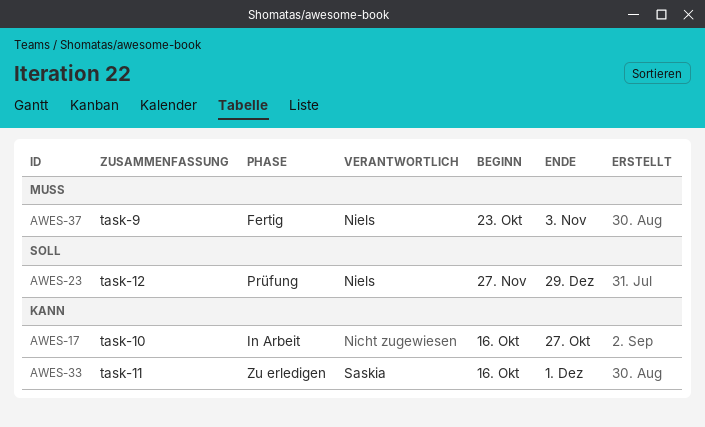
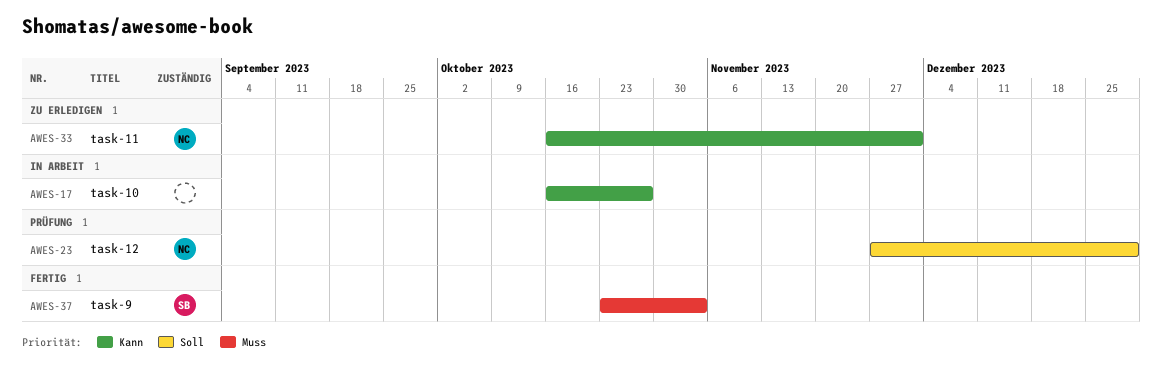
AWES-33, owner: Saskia -> Niels
AWES-37, owner: Niels -> Saskia

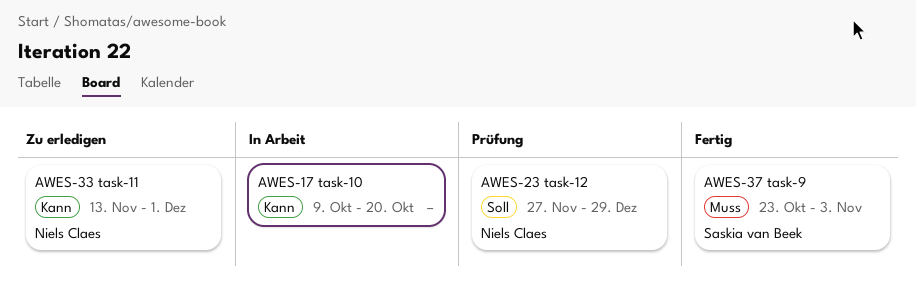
AWES-17, start: Oct 16 -> Oct 9
AWES-17, due: Oct 27 -> Oct 20
AWES-33, start: Oct 16 -> Nov 13

